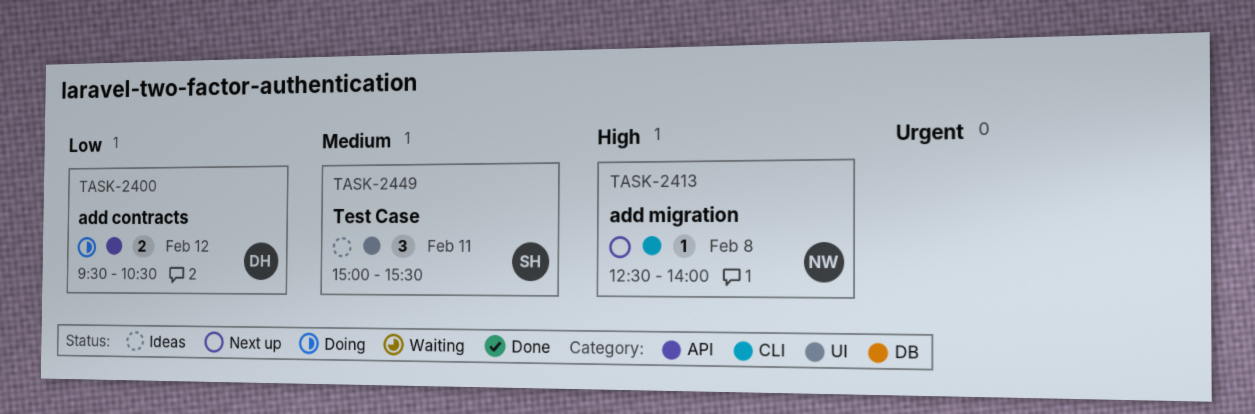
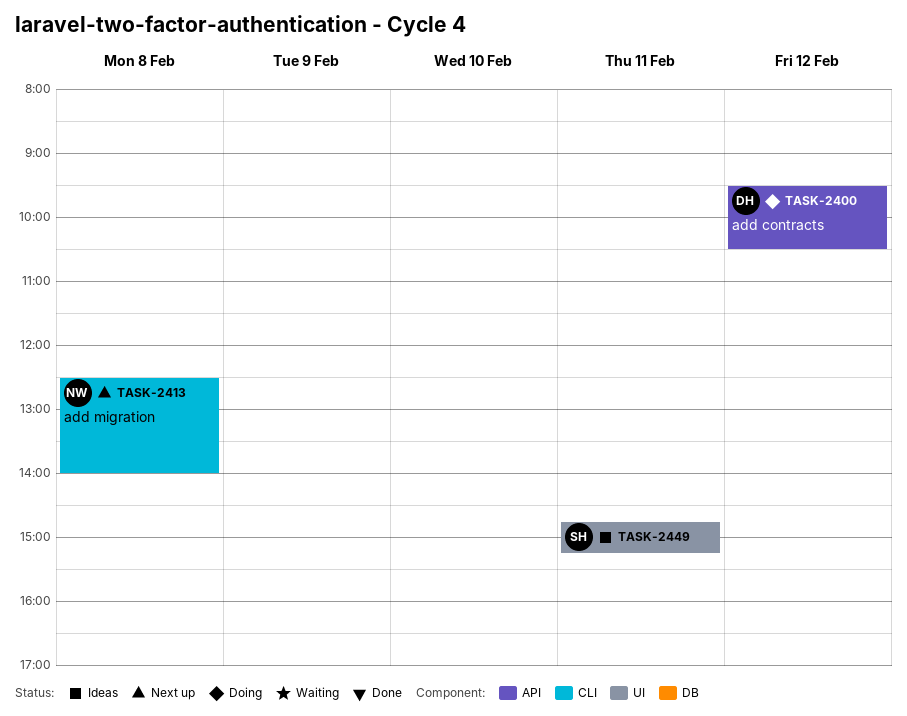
TASK-2449, begins: 15:00 -> 14:45
TASK-2449, ends: 15:30 -> 15:15

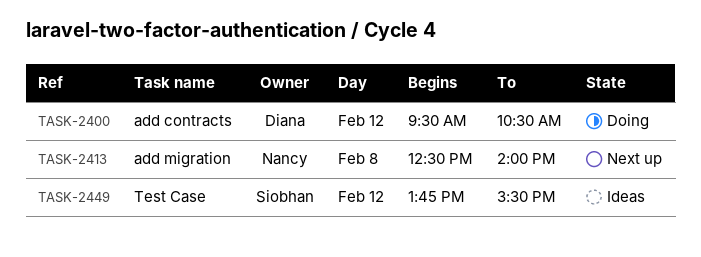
TASK-2449, day: Feb 11 -> Feb 12
TASK-2449, begins: 14:45 -> 13:45
TASK-2449, ends: 15:15 -> 15:30

